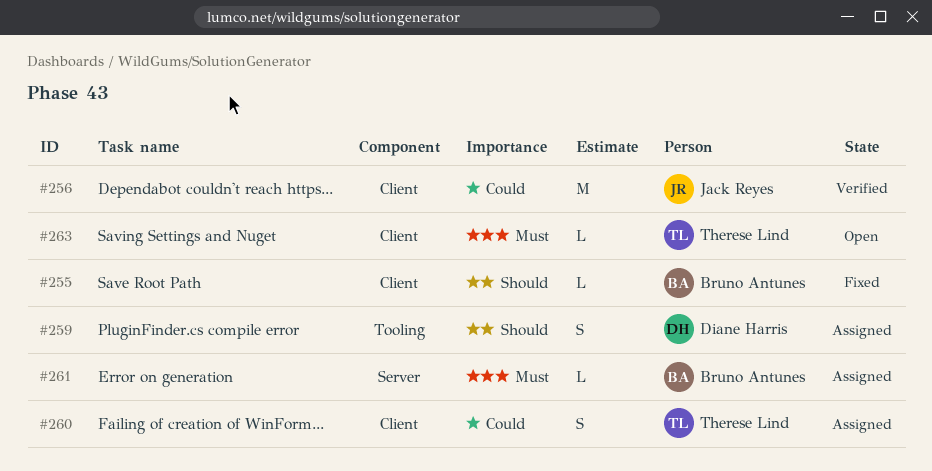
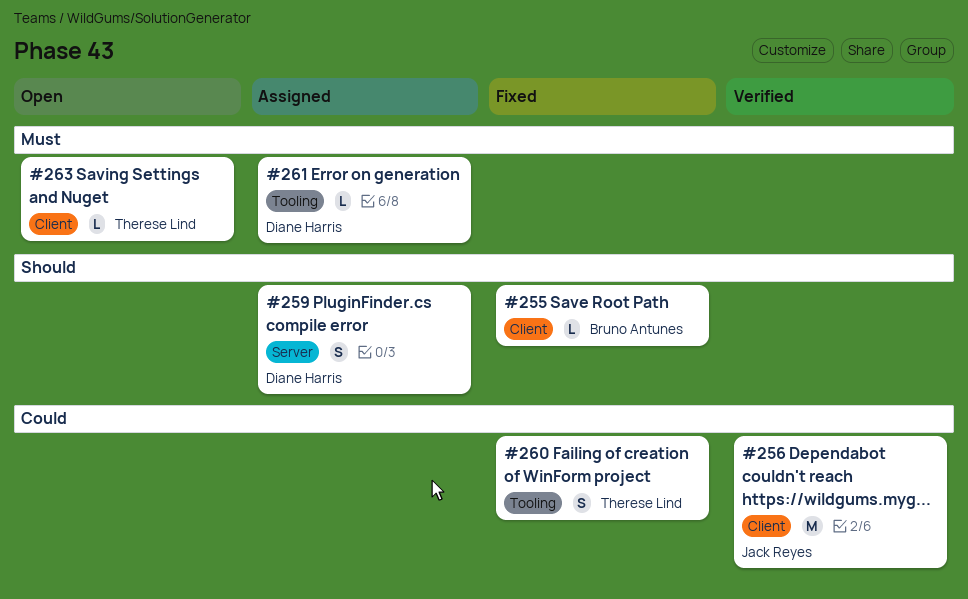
#259, label: Tooling -> Server
#260, status: Assigned -> Fixed
#260, label: Client -> Tooling
#261, owner: Bruno Antunes -> Diane Harris
#261, label: Server -> Tooling

